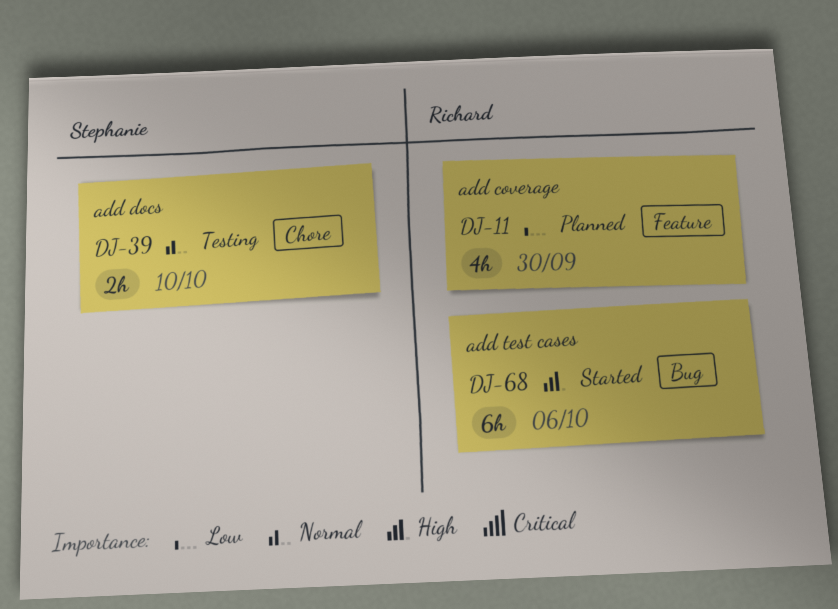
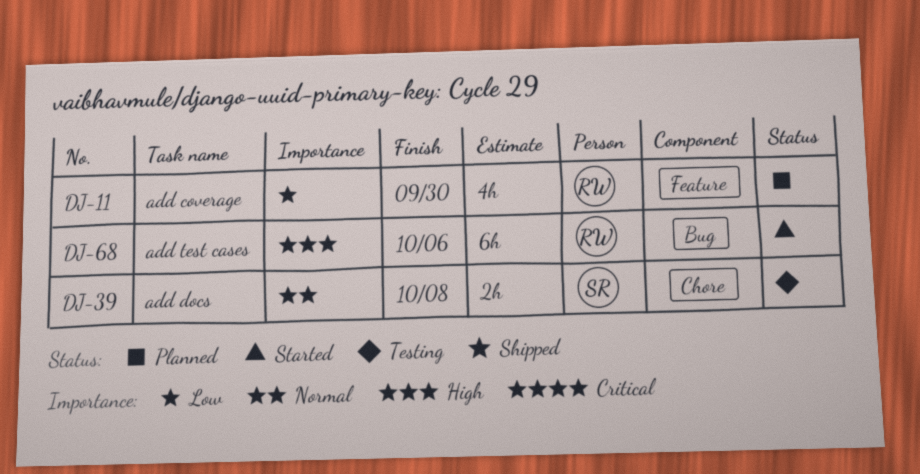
DJ-39, due: Oct 10 -> Oct 8

